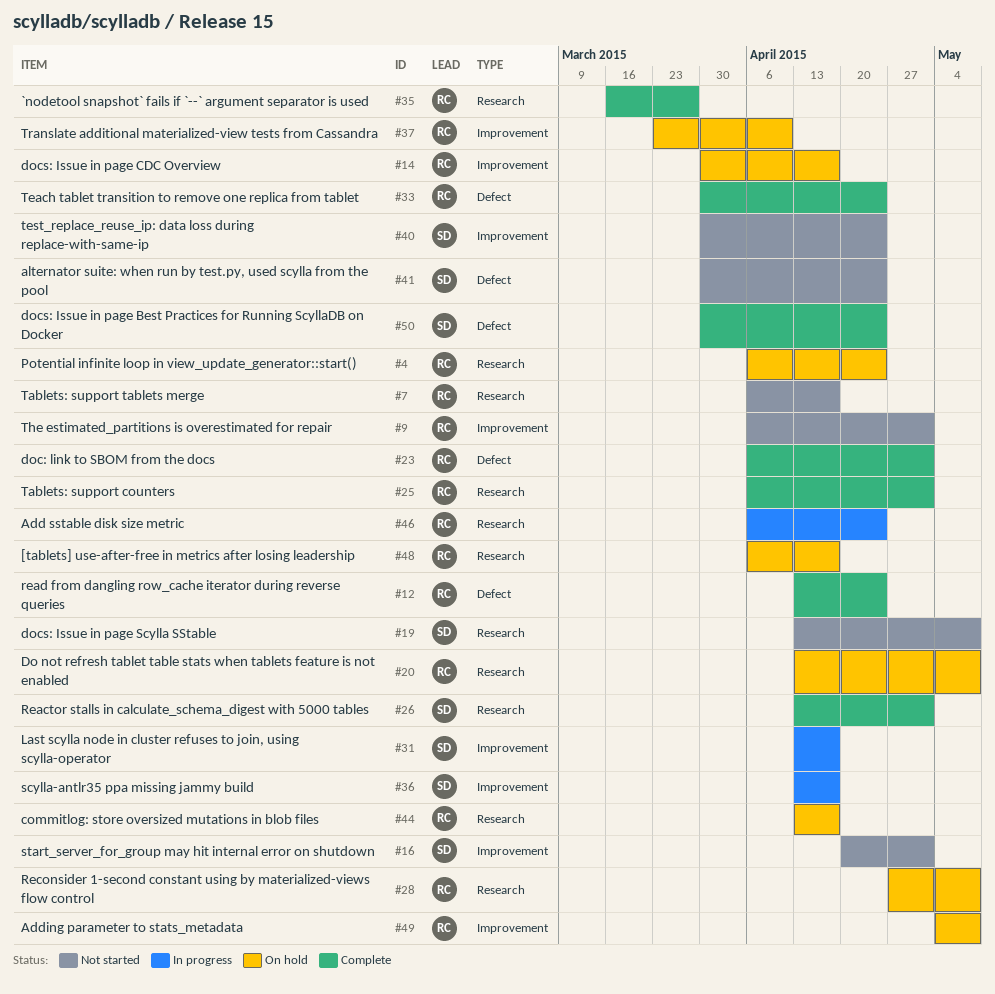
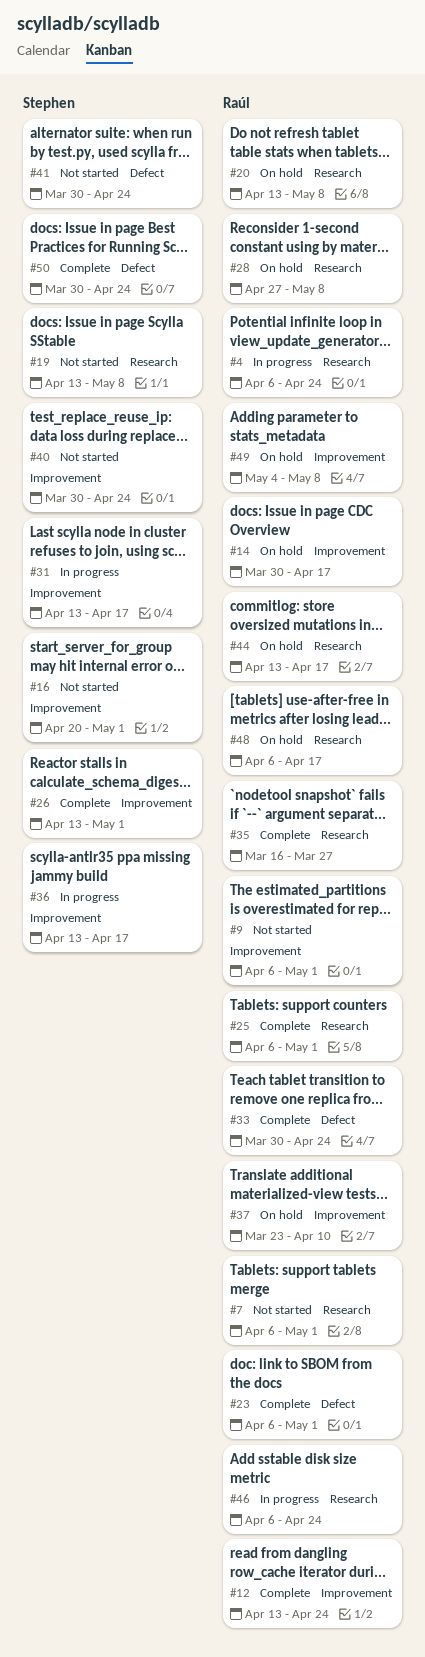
#4, status: On hold -> In progress
#7, due: Apr 17 -> May 1
#12, label: Defect -> Improvement
#26, label: Research -> Improvement

